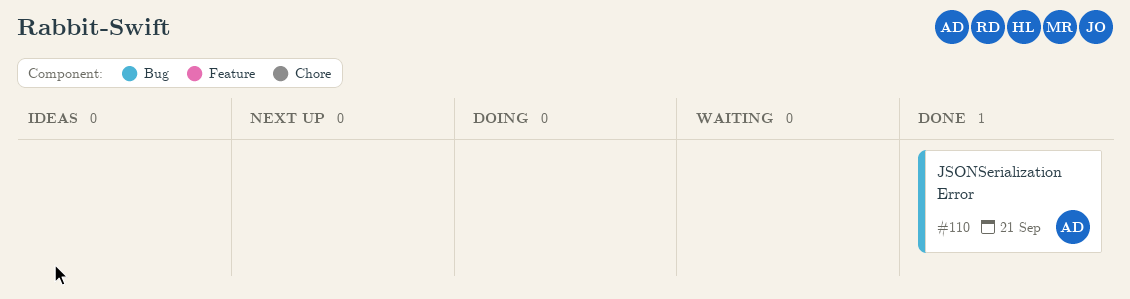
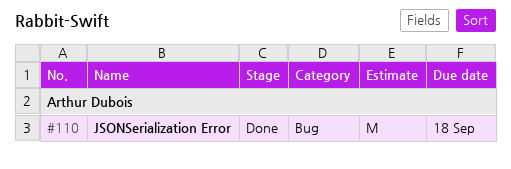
#110, due: Sep 21 -> Sep 18

